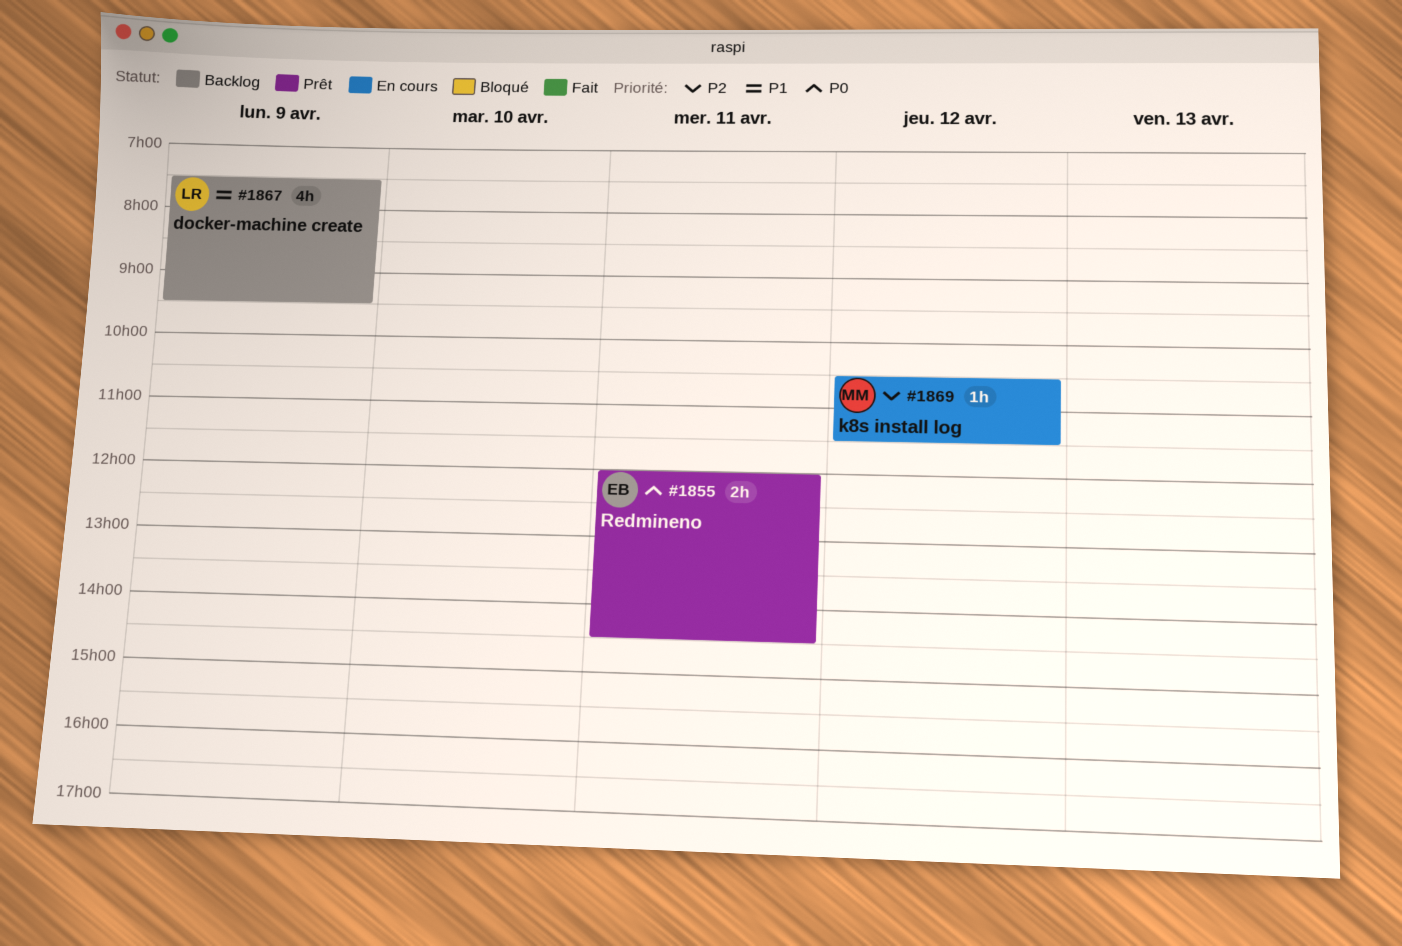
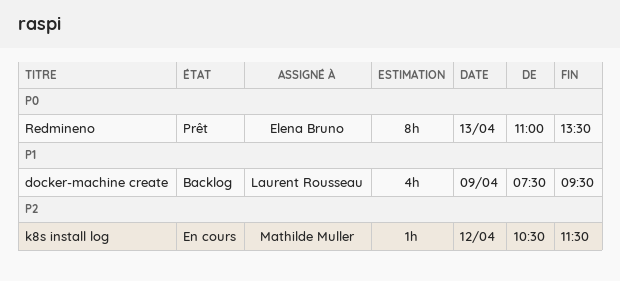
Redmineno, estimate: 2h -> 8h
Redmineno, day: Apr 11 -> Apr 13
Redmineno, begins: 12:00 -> 11:00
Redmineno, ends: 14:30 -> 13:30

